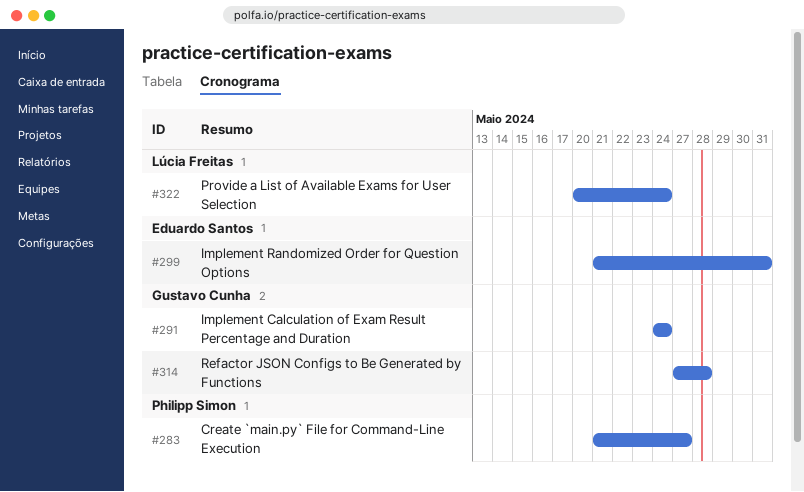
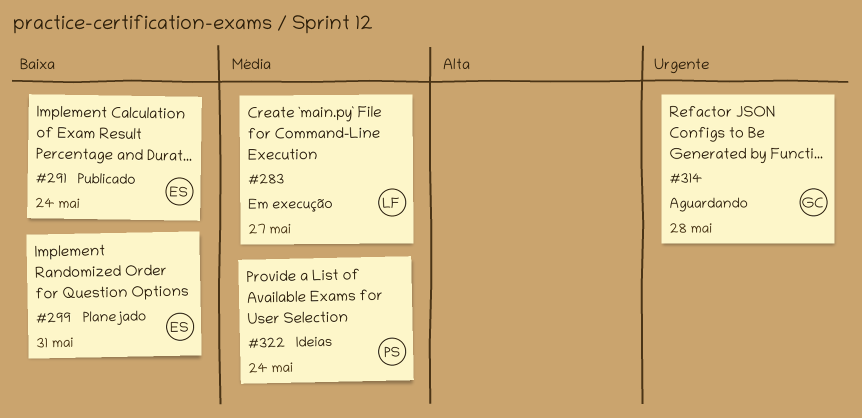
#283, owner: Philipp Simon -> Lúcia Freitas
#291, owner: Gustavo Cunha -> Eduardo Santos
#322, owner: Lúcia Freitas -> Philipp Simon

